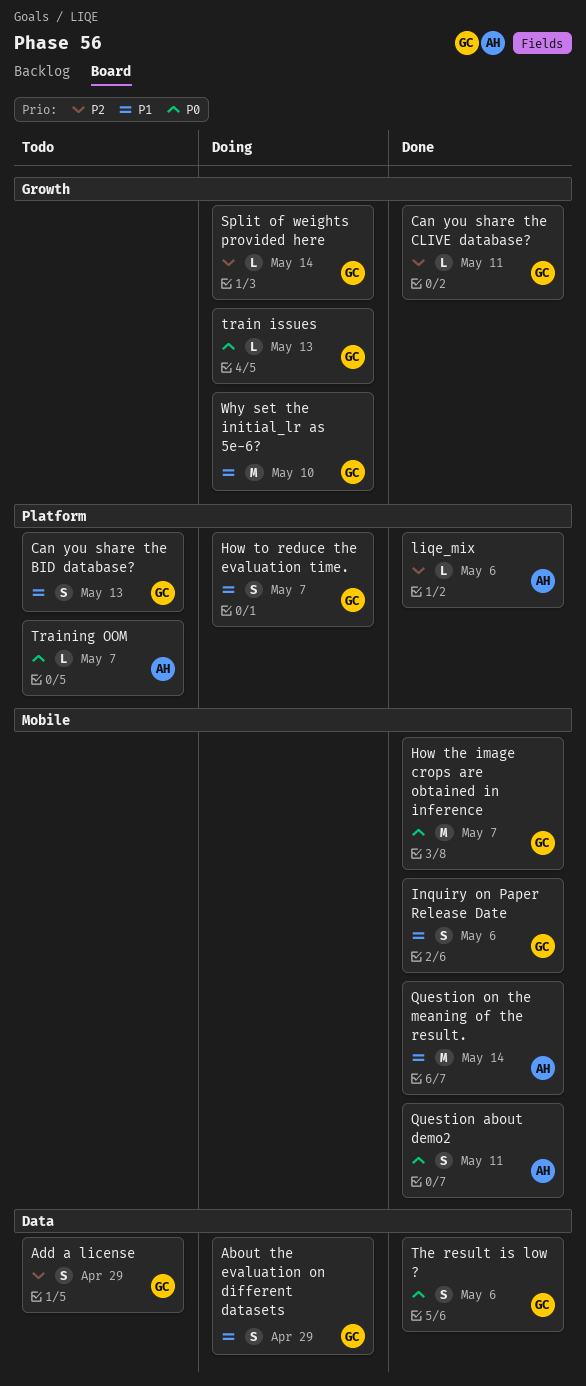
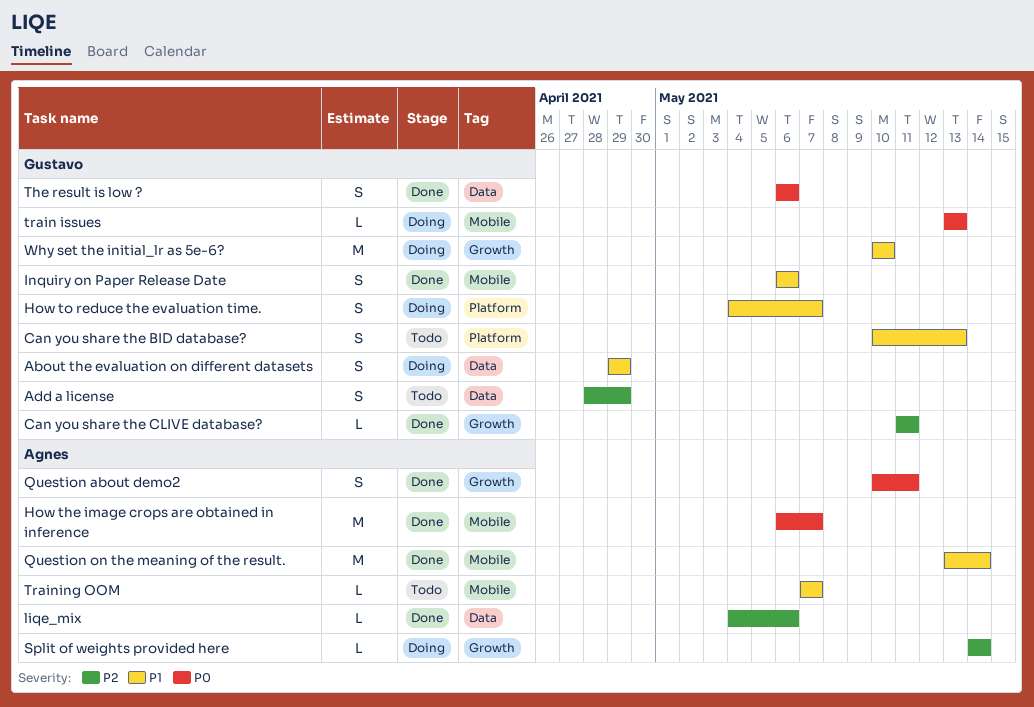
How the image crops are obtained in inference, owner: Gustavo -> Agnes
liqe_mix, label: Platform -> Data
Question about demo2, label: Mobile -> Growth
Split of weights provided here, owner: Gustavo -> Agnes
train issues, label: Growth -> Mobile
Training OOM, priority: P0 -> P1
Training OOM, label: Platform -> Mobile

